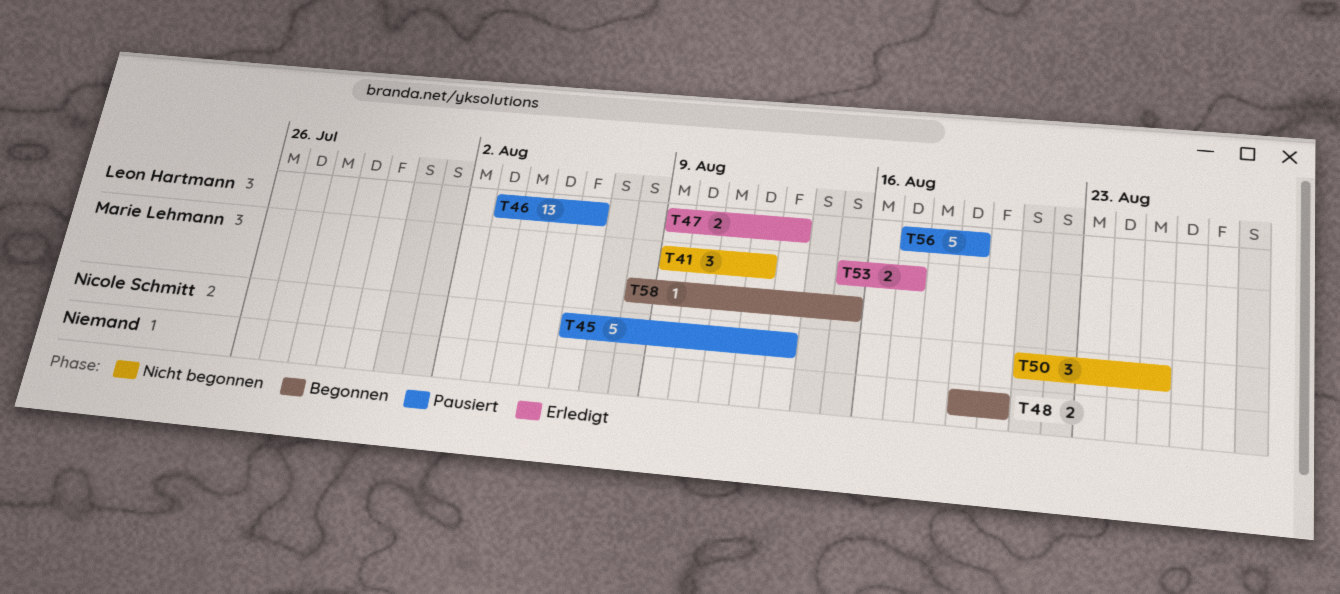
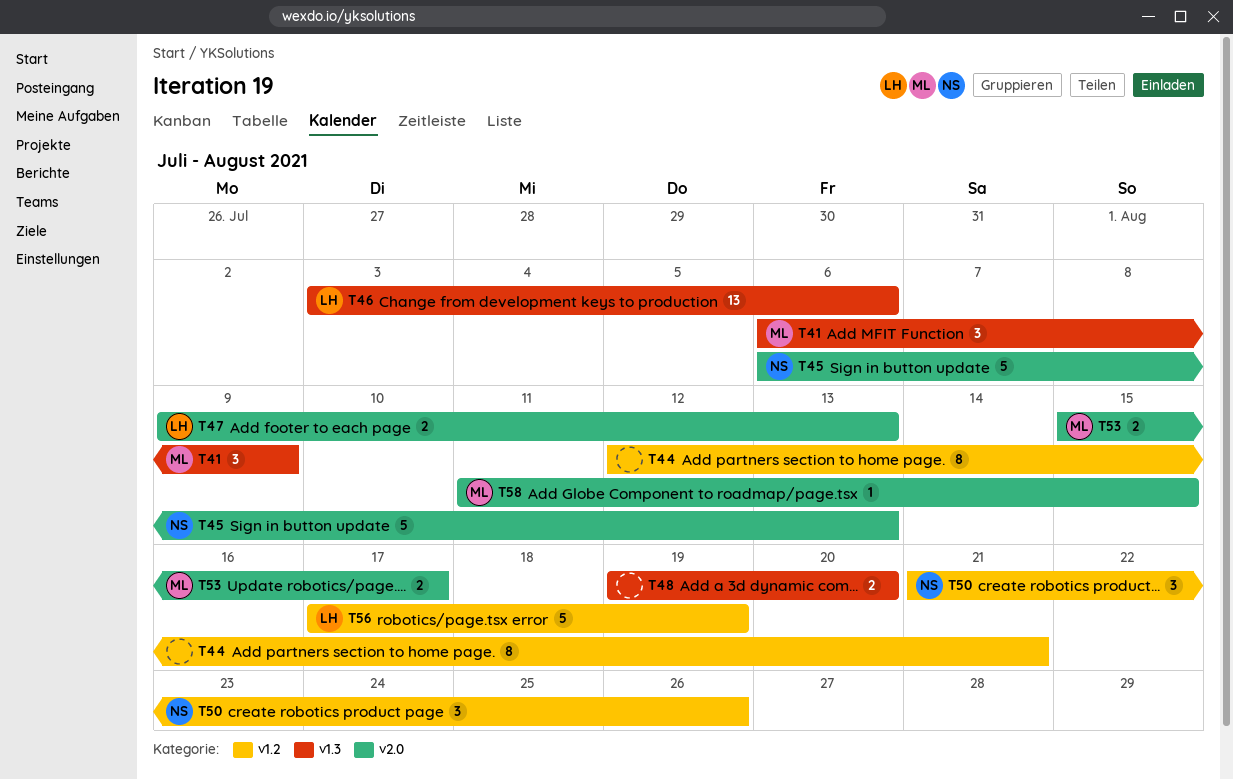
T41, start: Aug 9 -> Aug 6
T41, due: Aug 12 -> Aug 9
T44: none -> present
T50, due: Aug 25 -> Aug 26
T58, start: Aug 8 -> Aug 11

